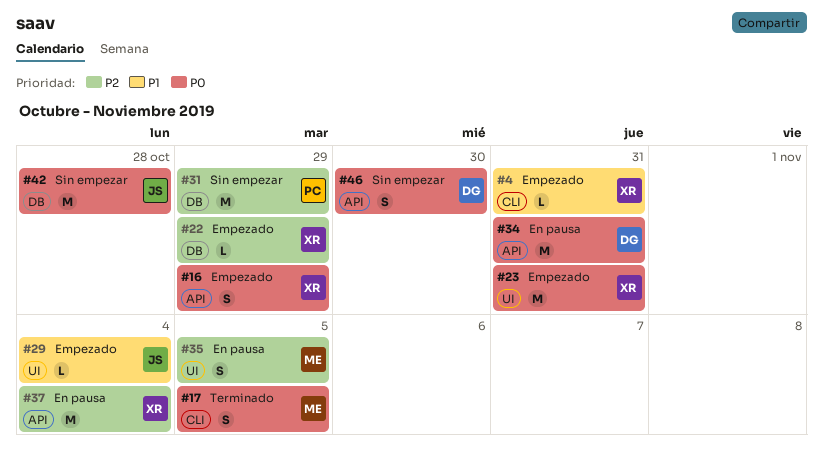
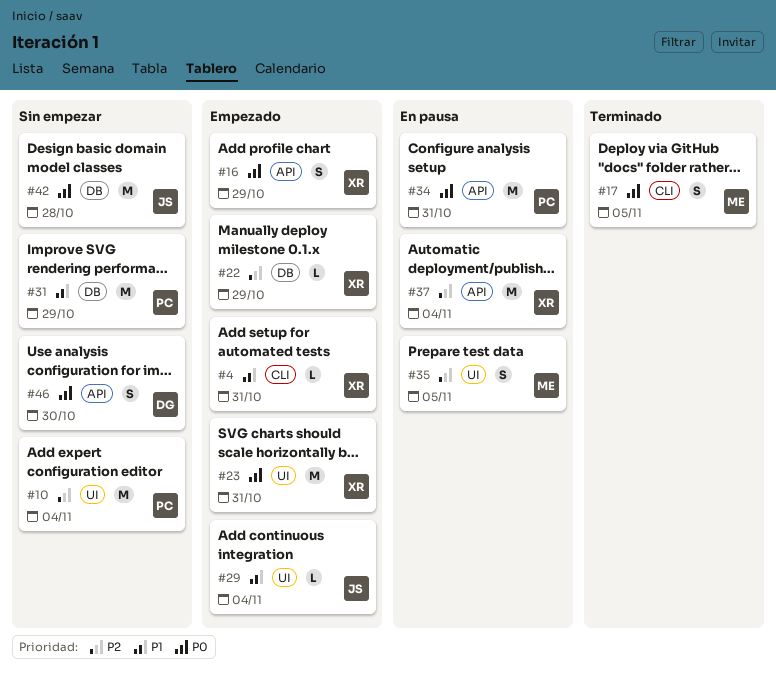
#10: none -> present
#31, priority: P2 -> P1
#34, owner: DG -> PC

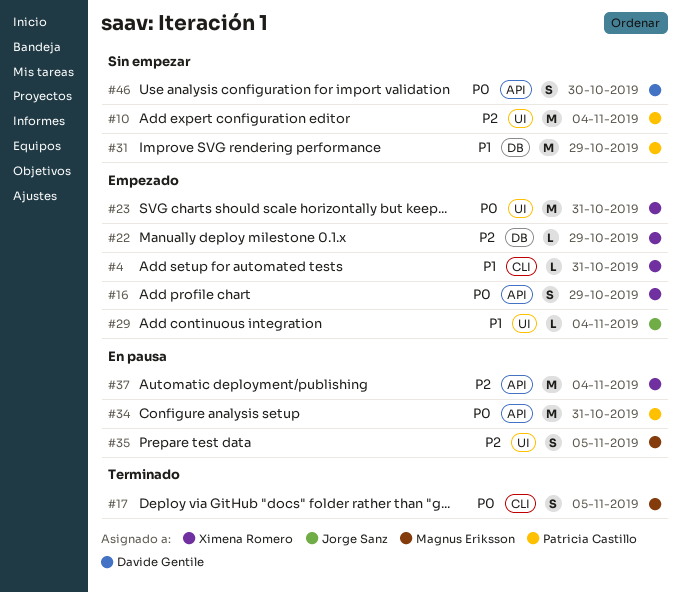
#42: present -> none

